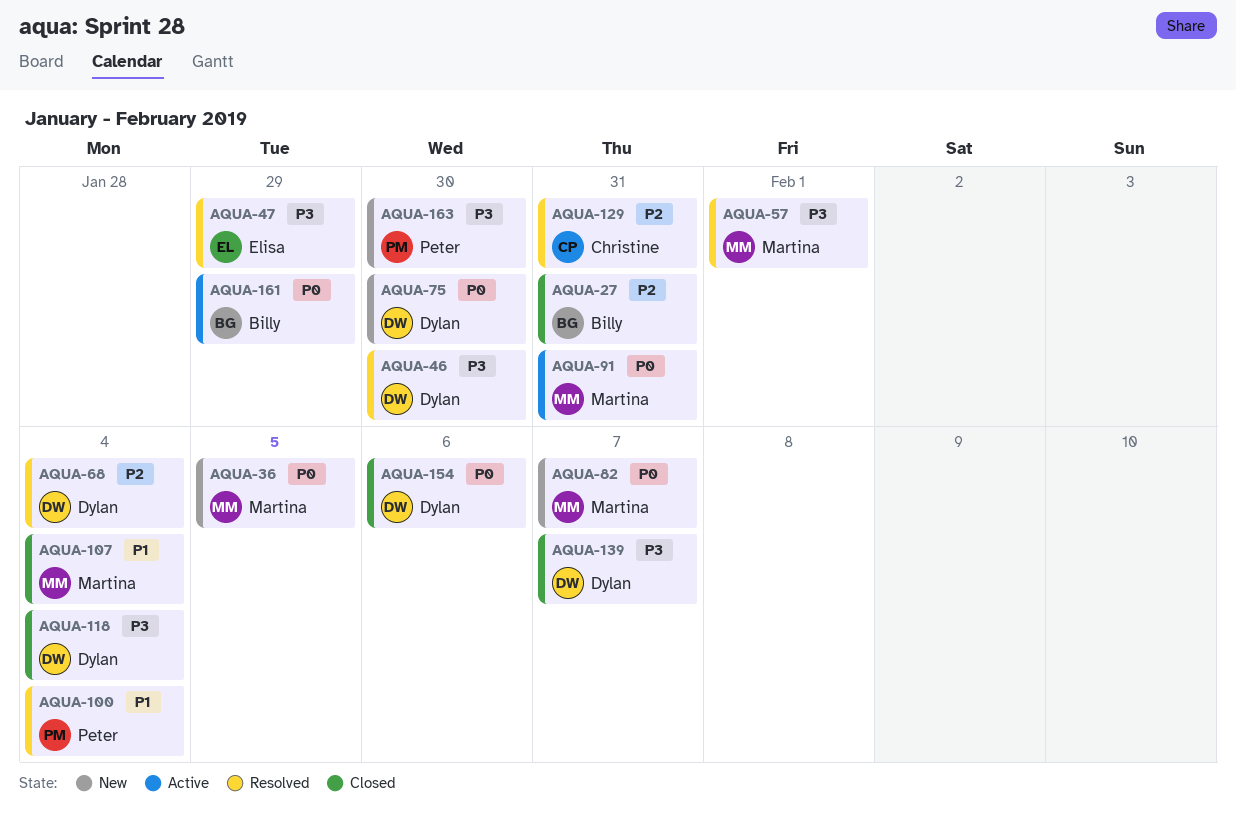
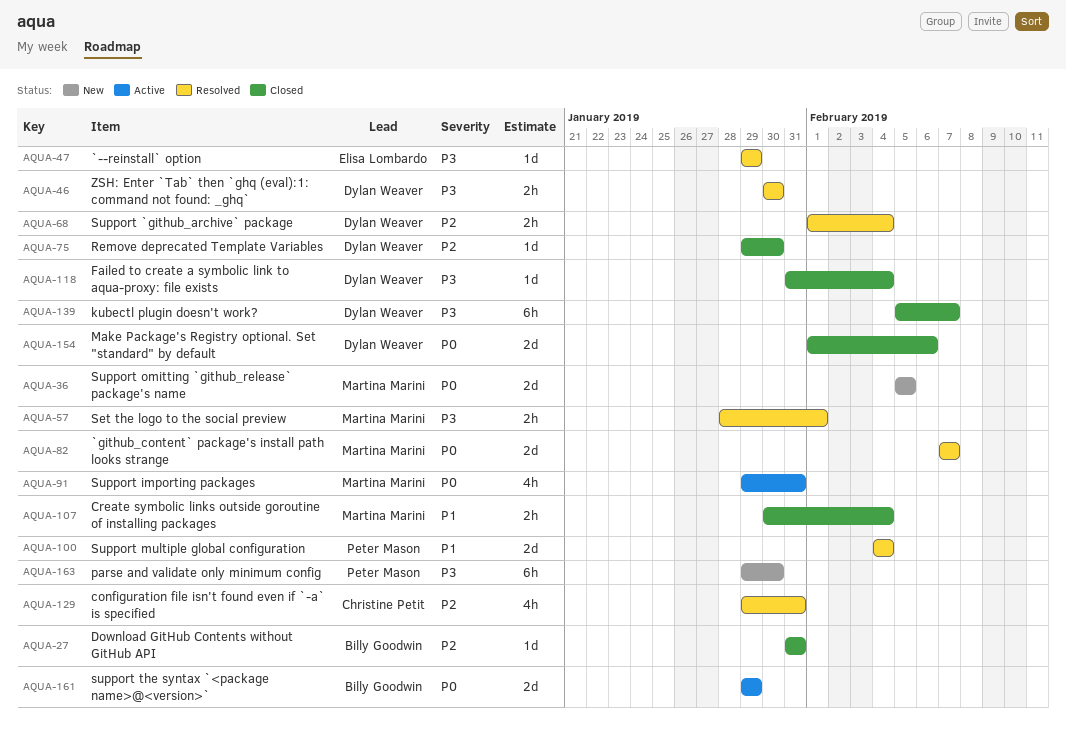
AQUA-75, status: New -> Closed
AQUA-75, priority: P0 -> P2
AQUA-82, status: New -> Resolved

